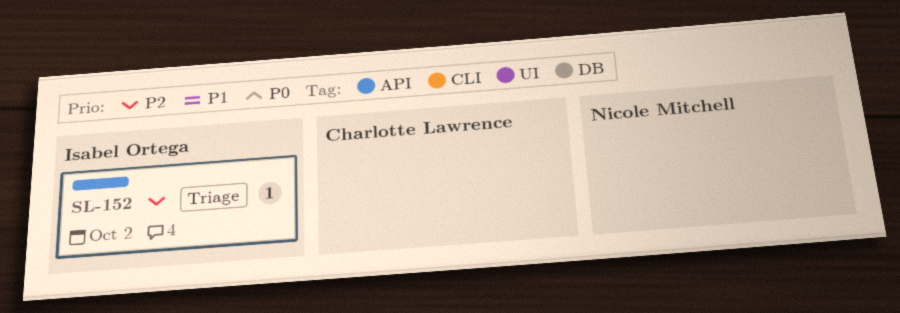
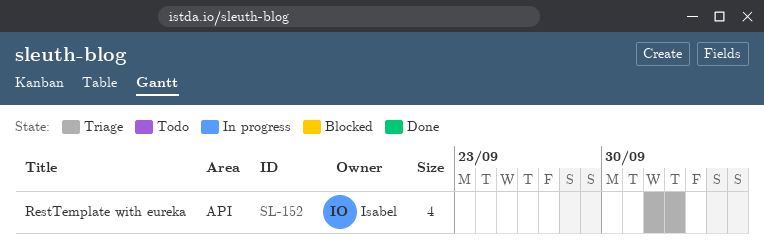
SL-152, estimate: 1 -> 4
SL-152, due: Oct 2 -> Oct 3

